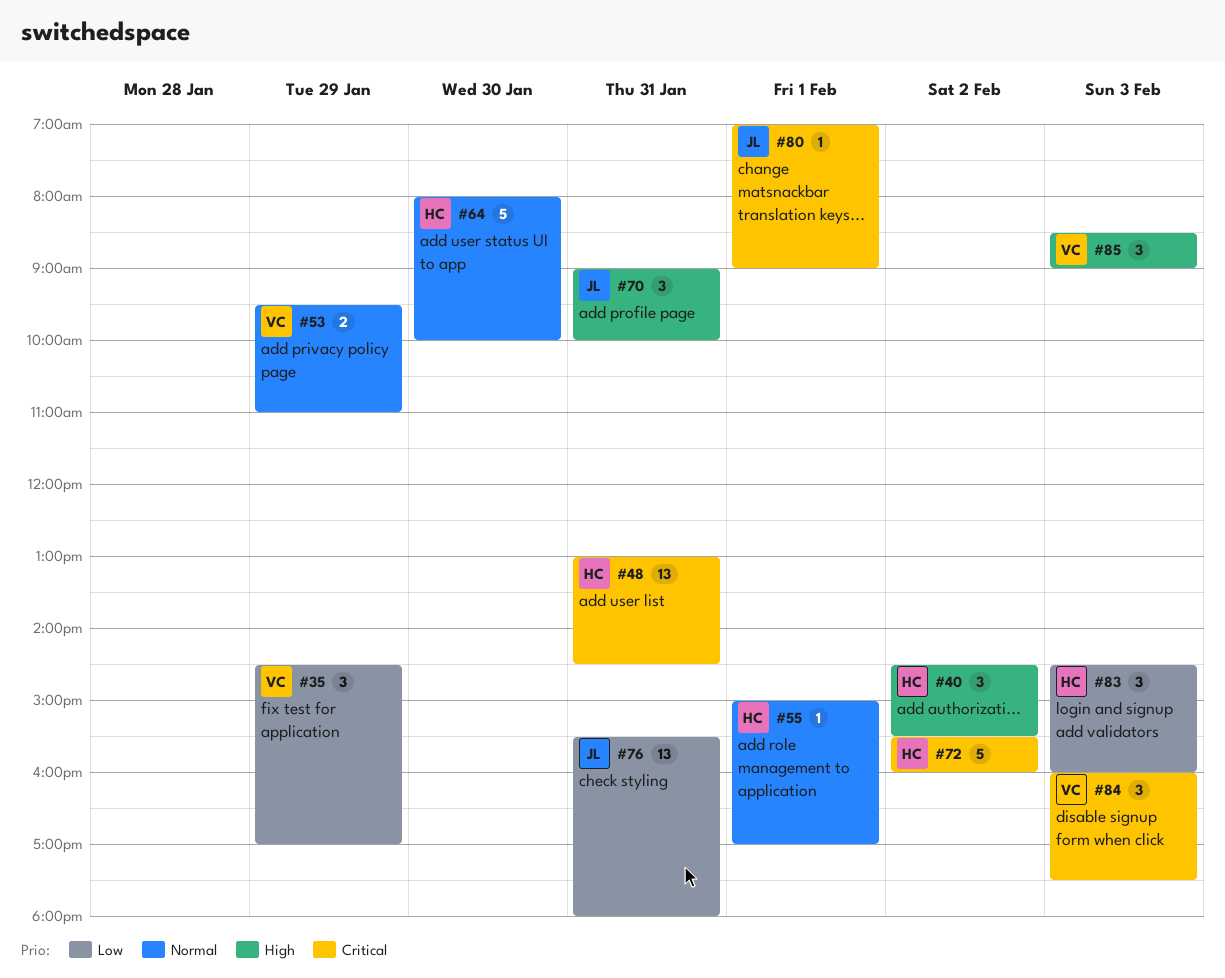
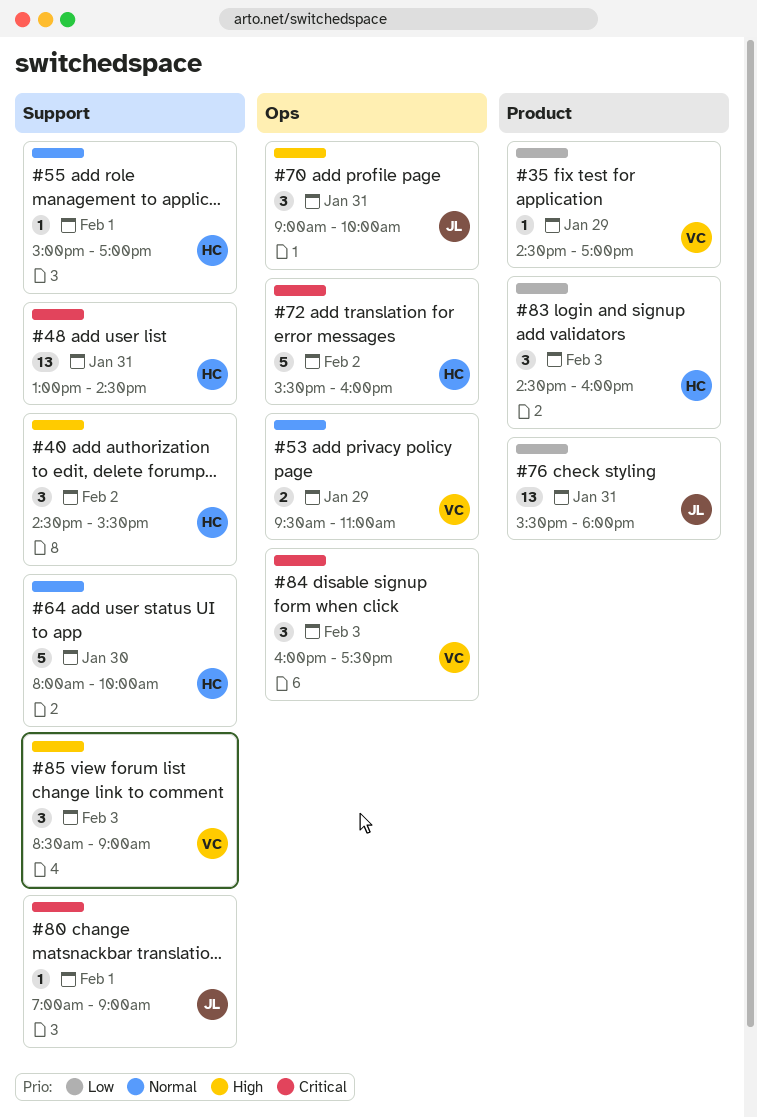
#35, estimate: 3 -> 1

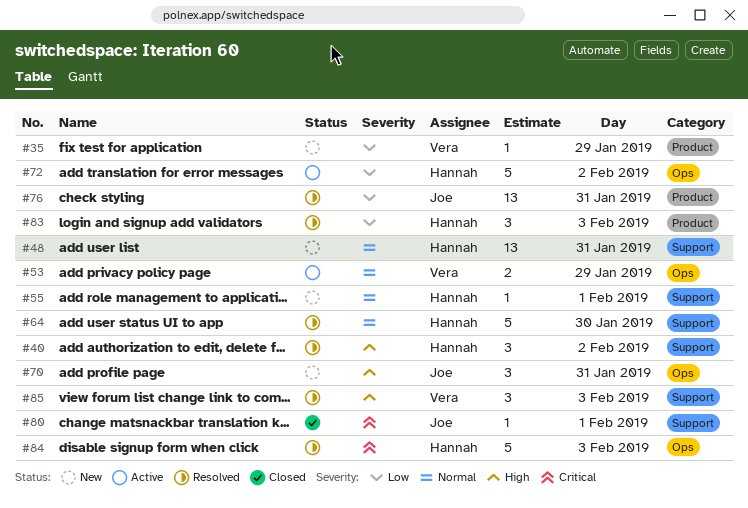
#48, priority: Critical -> Normal
#72, priority: Critical -> Low
#84, owner: Vera -> Hannah
#84, estimate: 3 -> 5

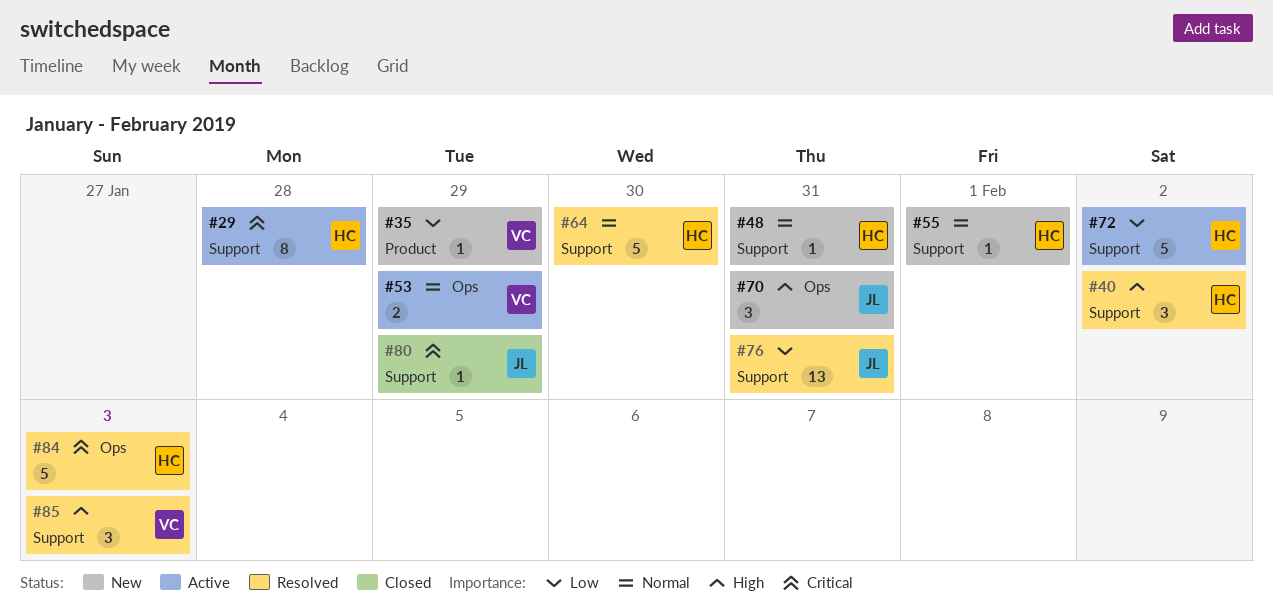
#29: none -> present
#48, estimate: 13 -> 1
#72, label: Ops -> Support
#76, label: Product -> Support
#80, day: Feb 1 -> Jan 29
#83: present -> none

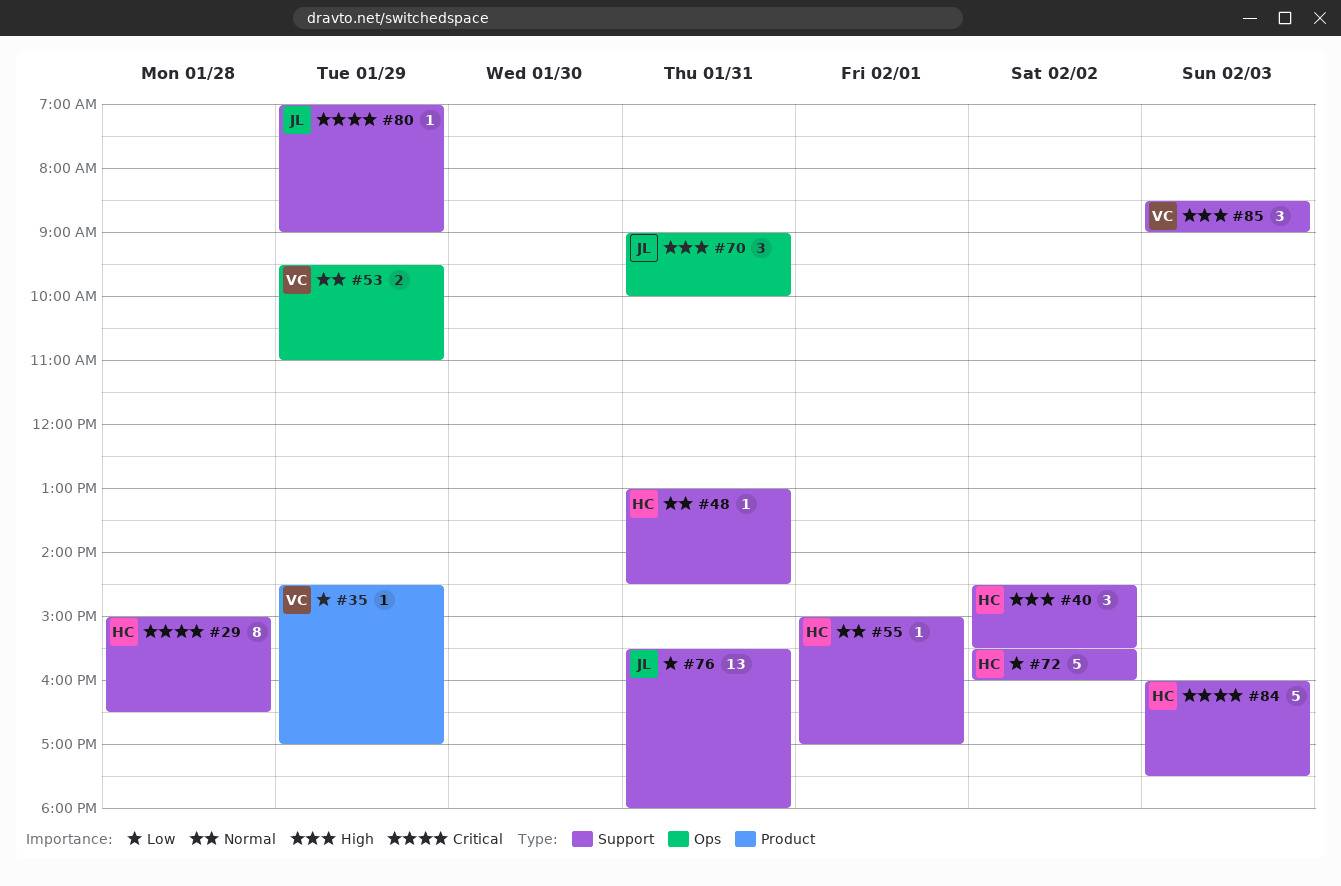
#64: present -> none
#84, label: Ops -> Support

